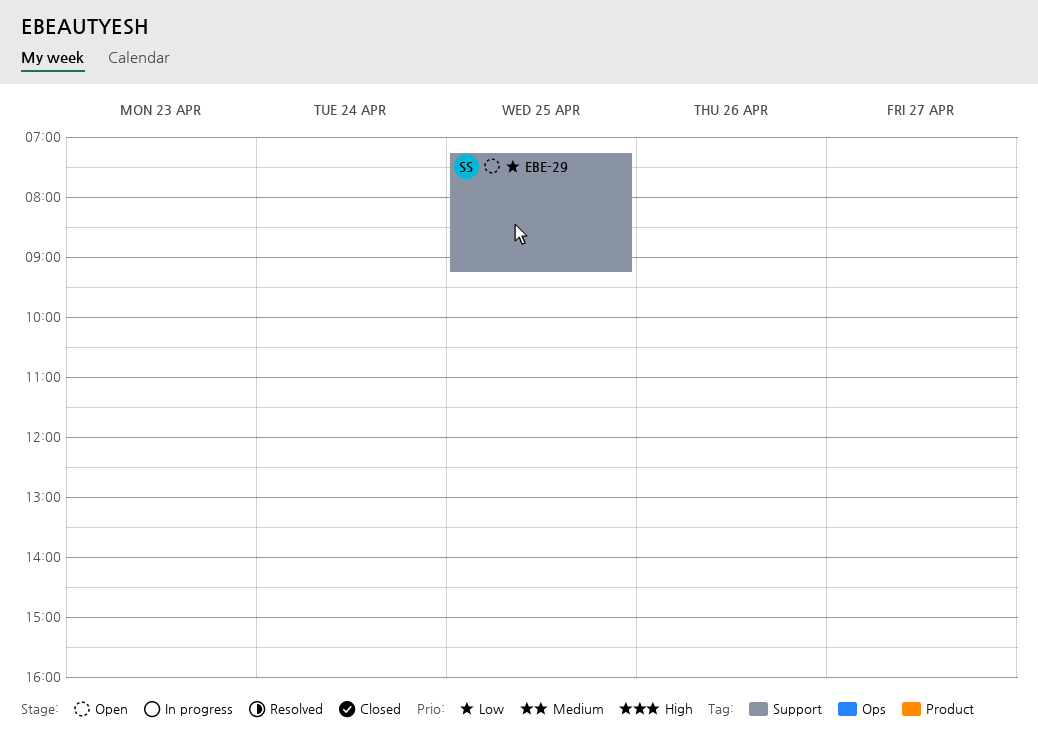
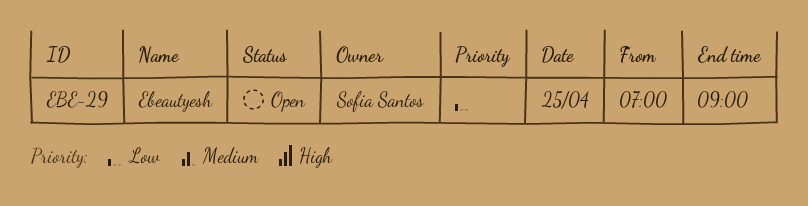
EBE-29, begins: 07:15 -> 07:00
EBE-29, ends: 09:15 -> 09:00

